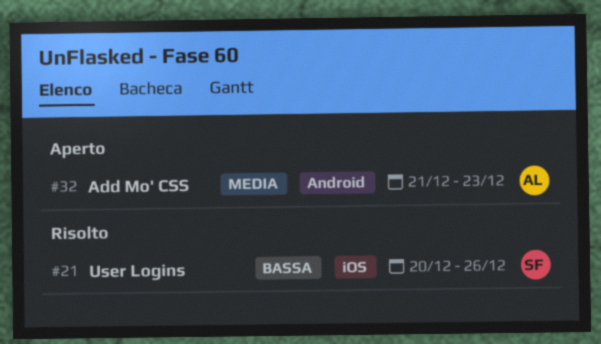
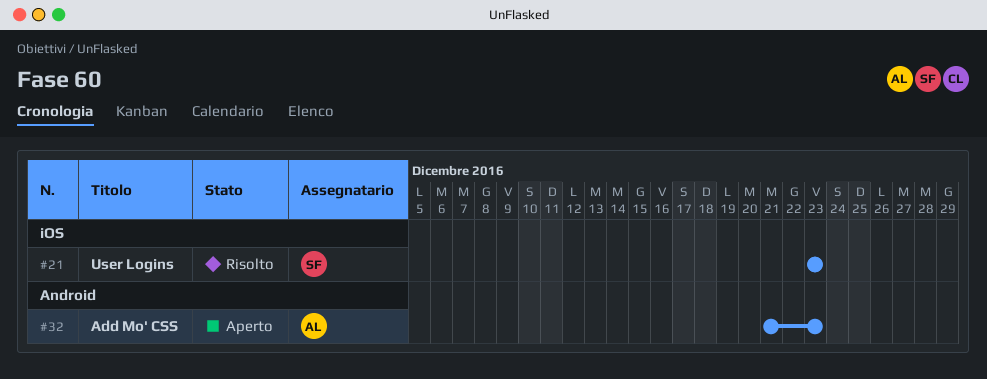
#21, start: Dec 20 -> Dec 23
#21, due: Dec 26 -> Dec 23

